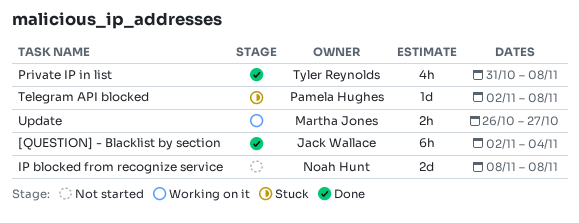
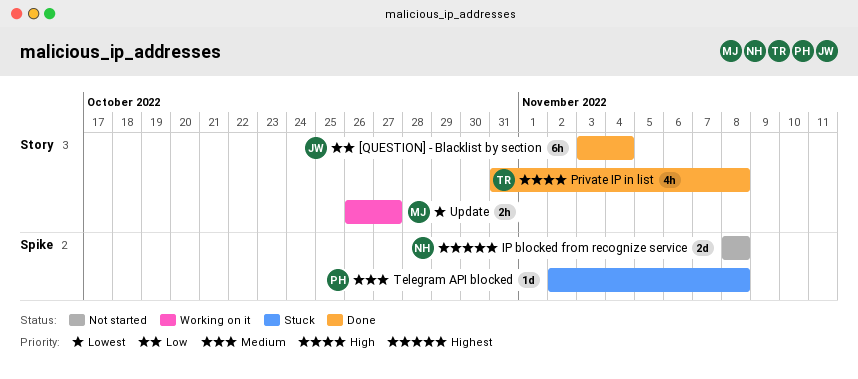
[QUESTION] - Blacklist by section, start: Nov 2 -> Nov 3

